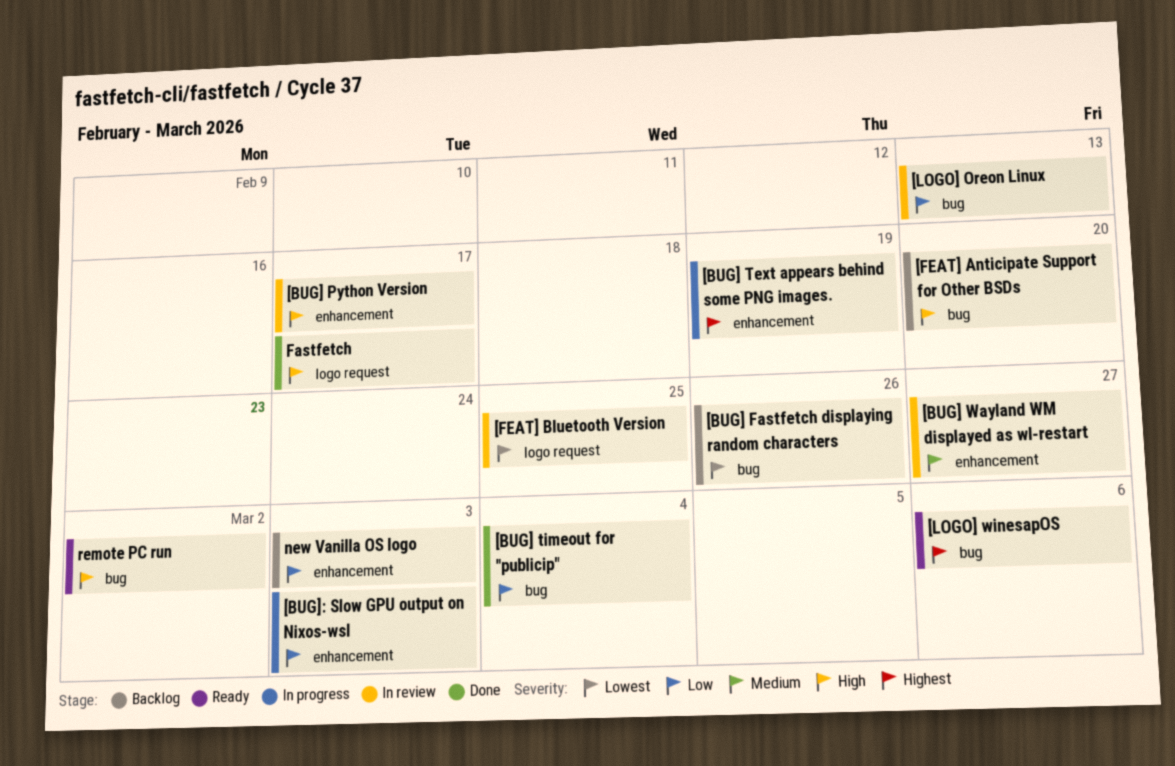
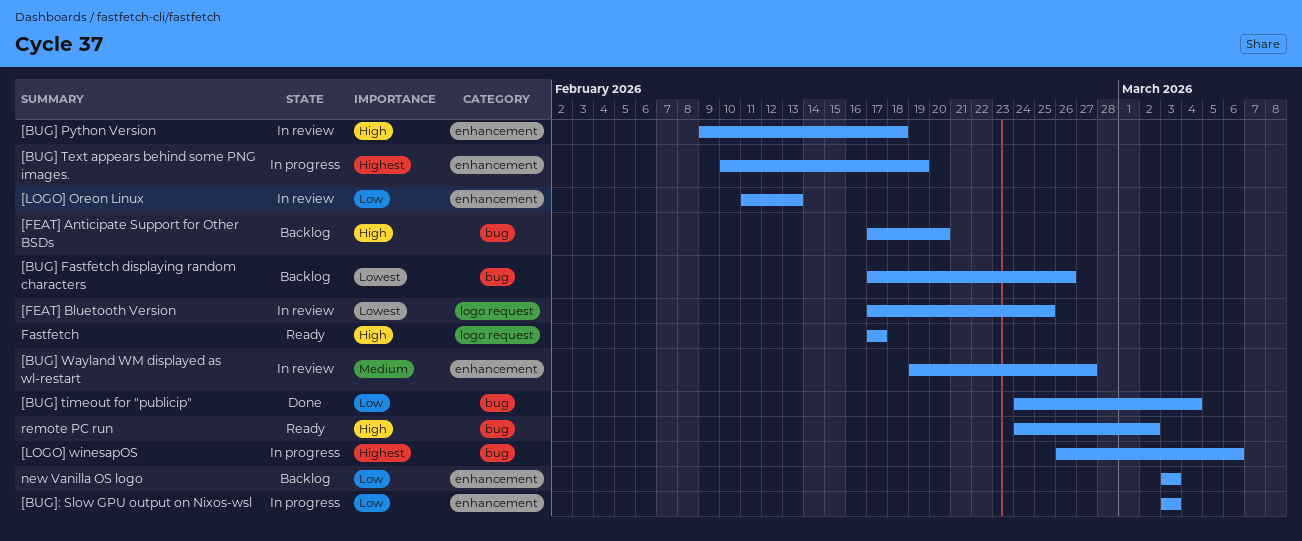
[BUG] Python Version, due: Feb 17 -> Feb 18
[LOGO] Oreon Linux, label: bug -> enhancement
[LOGO] winesapOS, status: Ready -> In progress
Fastfetch, status: Done -> Ready

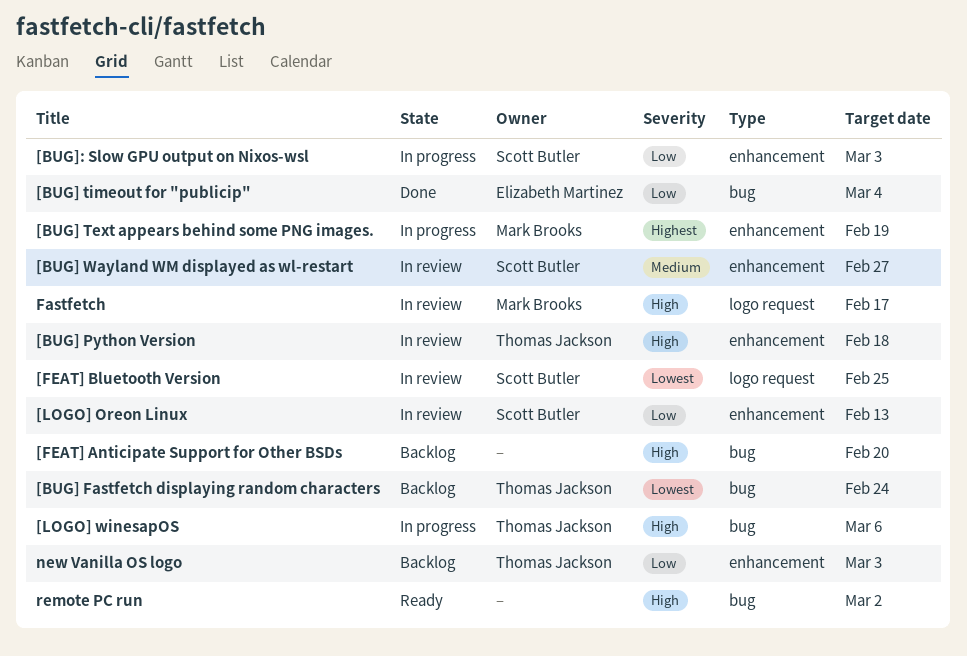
[BUG] Fastfetch displaying random characters, due: Feb 26 -> Feb 24
[LOGO] winesapOS, priority: Highest -> High
Fastfetch, status: Ready -> In review

